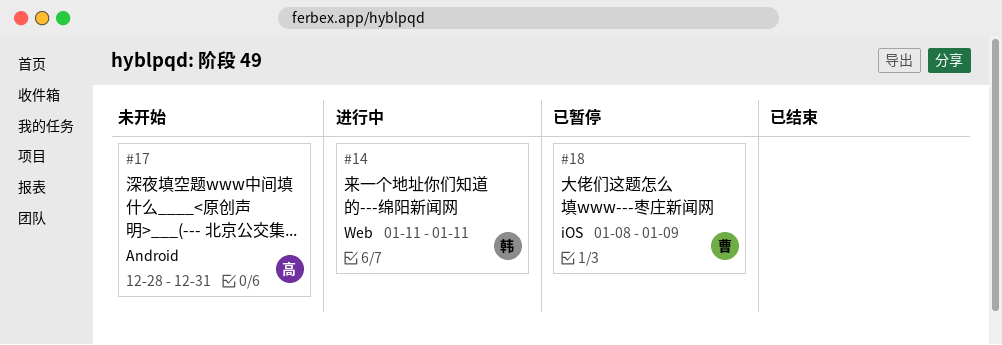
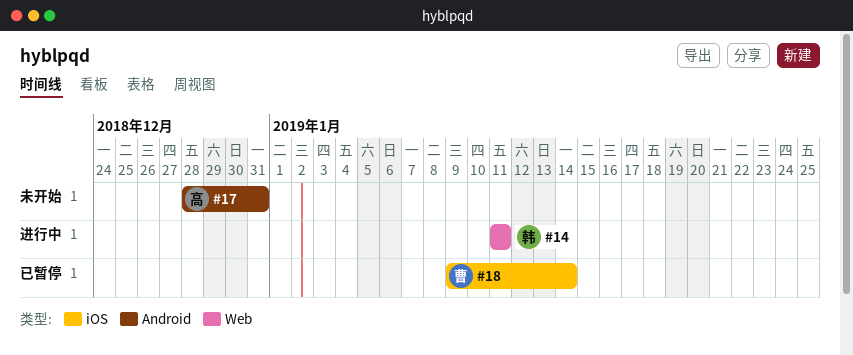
#18, start: Jan 8 -> Jan 9
#18, due: Jan 9 -> Jan 14

